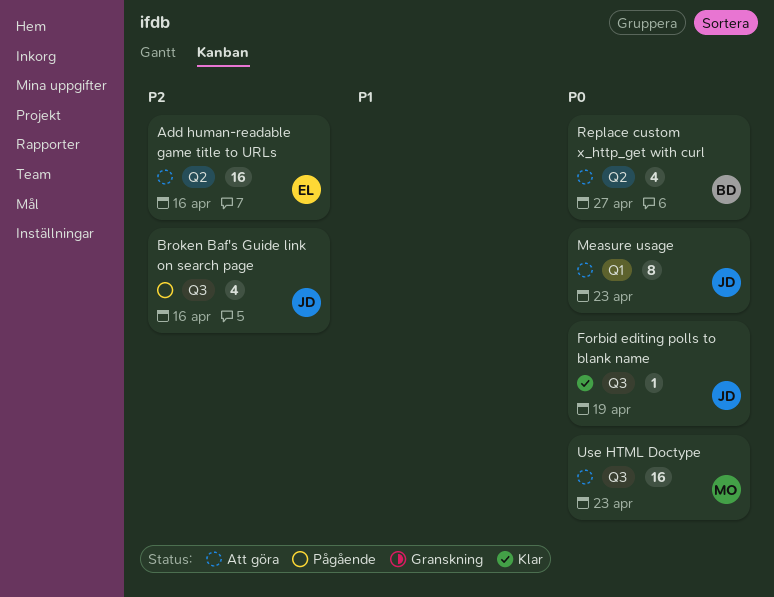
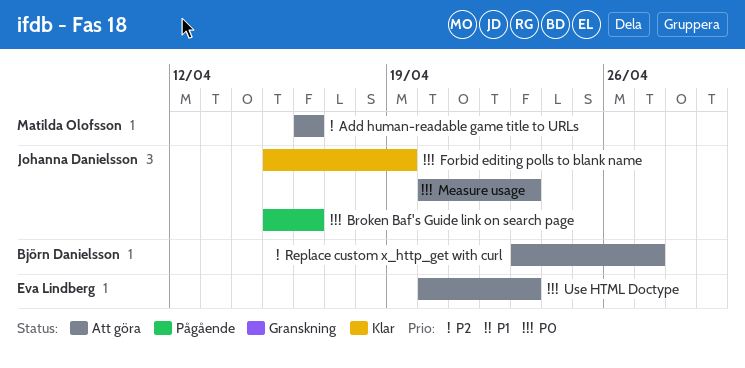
Add human-readable game title to URLs, owner: Eva Lindberg -> Matilda Olofsson
Broken Baf's Guide link on search page, priority: P2 -> P0
Replace custom x_http_get with curl, priority: P0 -> P2
Use HTML Doctype, owner: Matilda Olofsson -> Eva Lindberg

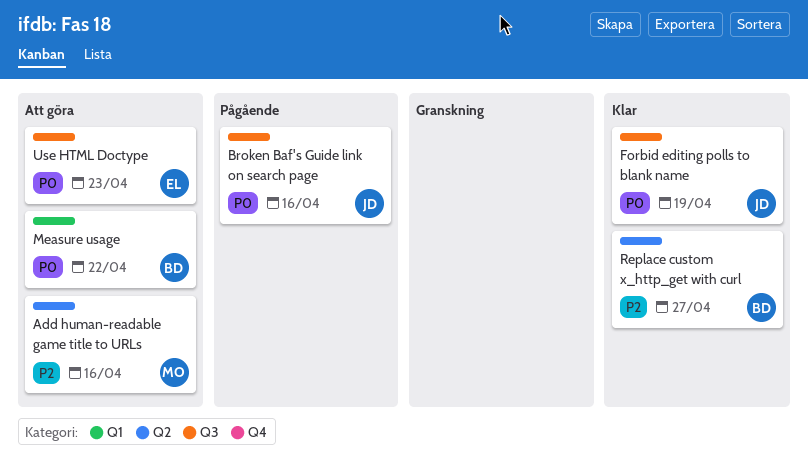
Measure usage, owner: Johanna Danielsson -> Björn Danielsson
Measure usage, due: Apr 23 -> Apr 22
Replace custom x_http_get with curl, status: Att göra -> Klar

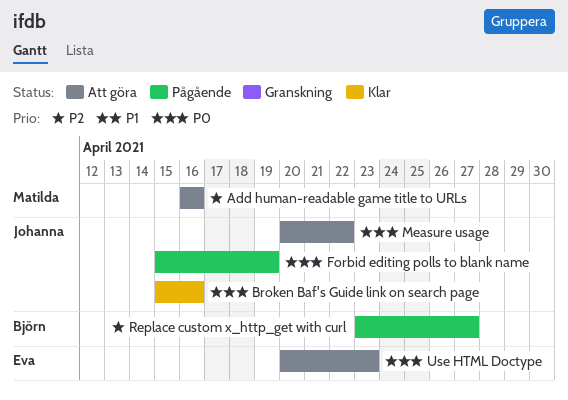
Broken Baf's Guide link on search page, status: Pågående -> Klar
Forbid editing polls to blank name, status: Klar -> Pågående
Measure usage, owner: Björn -> Johanna
Replace custom x_http_get with curl, status: Klar -> Pågående

